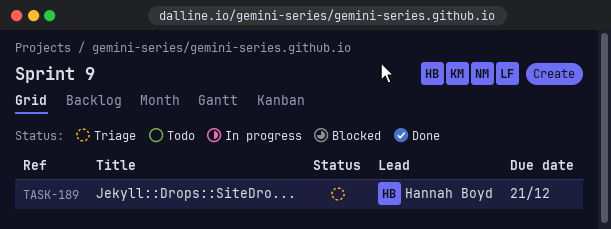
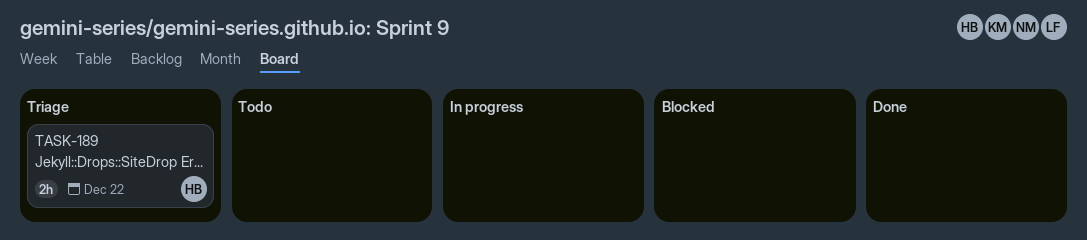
TASK-189, due: Dec 21 -> Dec 22

